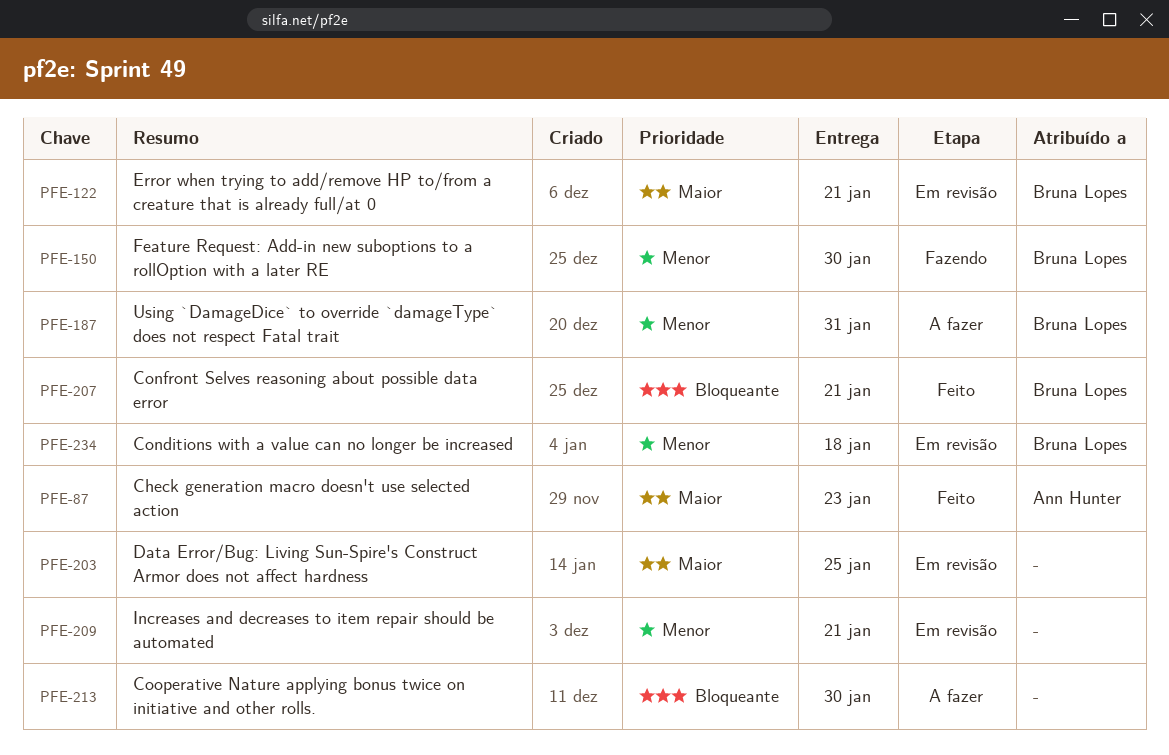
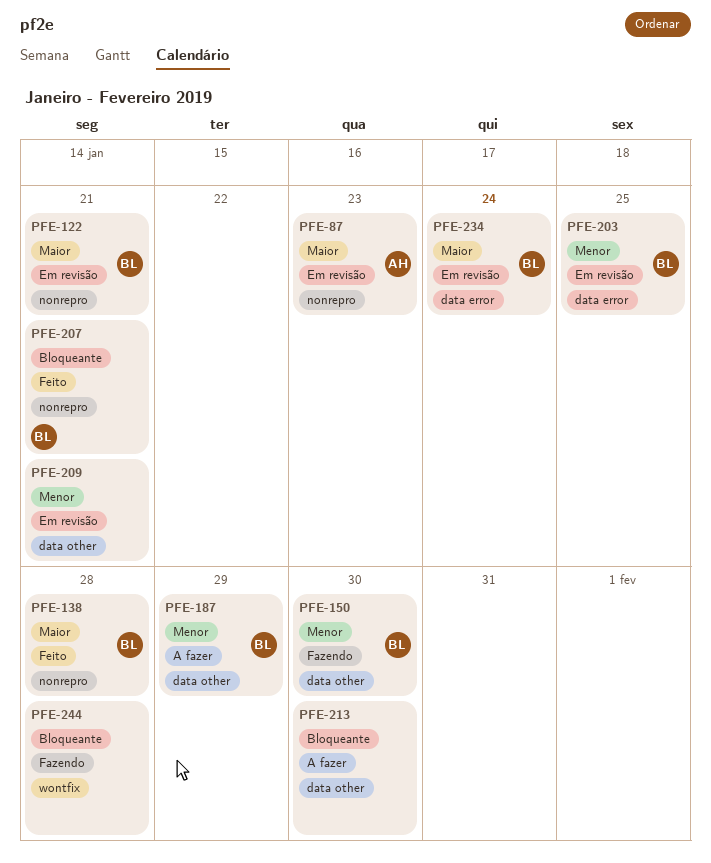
PFE-87, status: Feito -> Em revisão
PFE-138: none -> present
PFE-187, due: Jan 31 -> Jan 29
PFE-203, owner: none -> Bruna Lopes
PFE-203, priority: Maior -> Menor
PFE-234, priority: Menor -> Maior
PFE-234, due: Jan 18 -> Jan 24
PFE-244: none -> present

